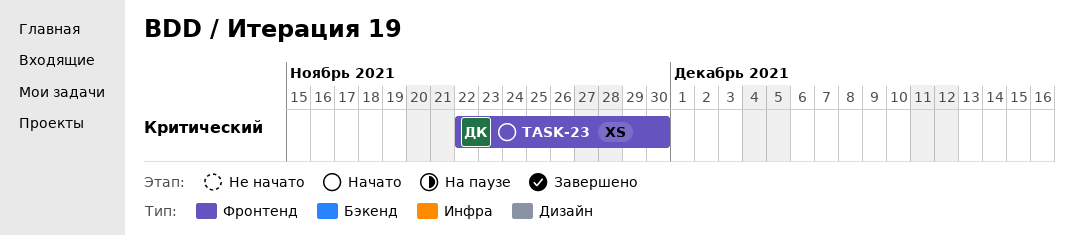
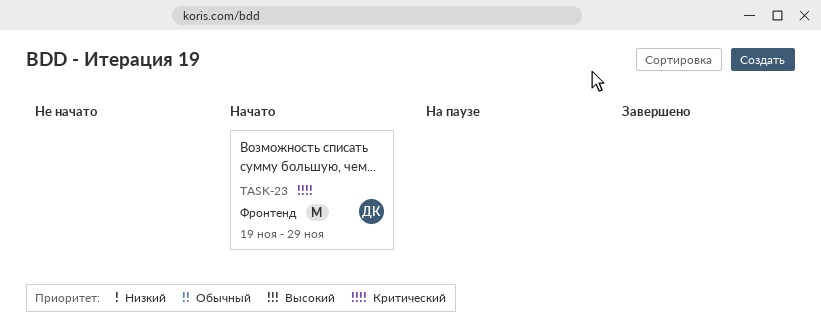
TASK-23, estimate: XS -> M
TASK-23, start: Nov 22 -> Nov 19
TASK-23, due: Nov 30 -> Nov 29

